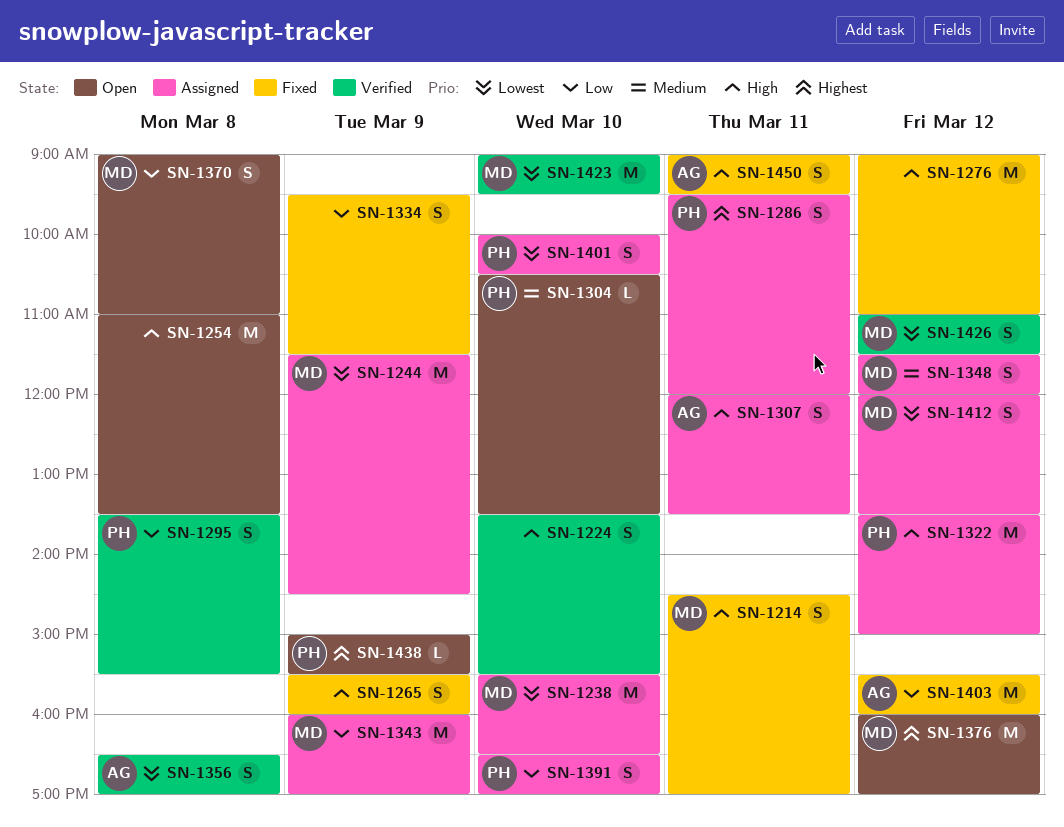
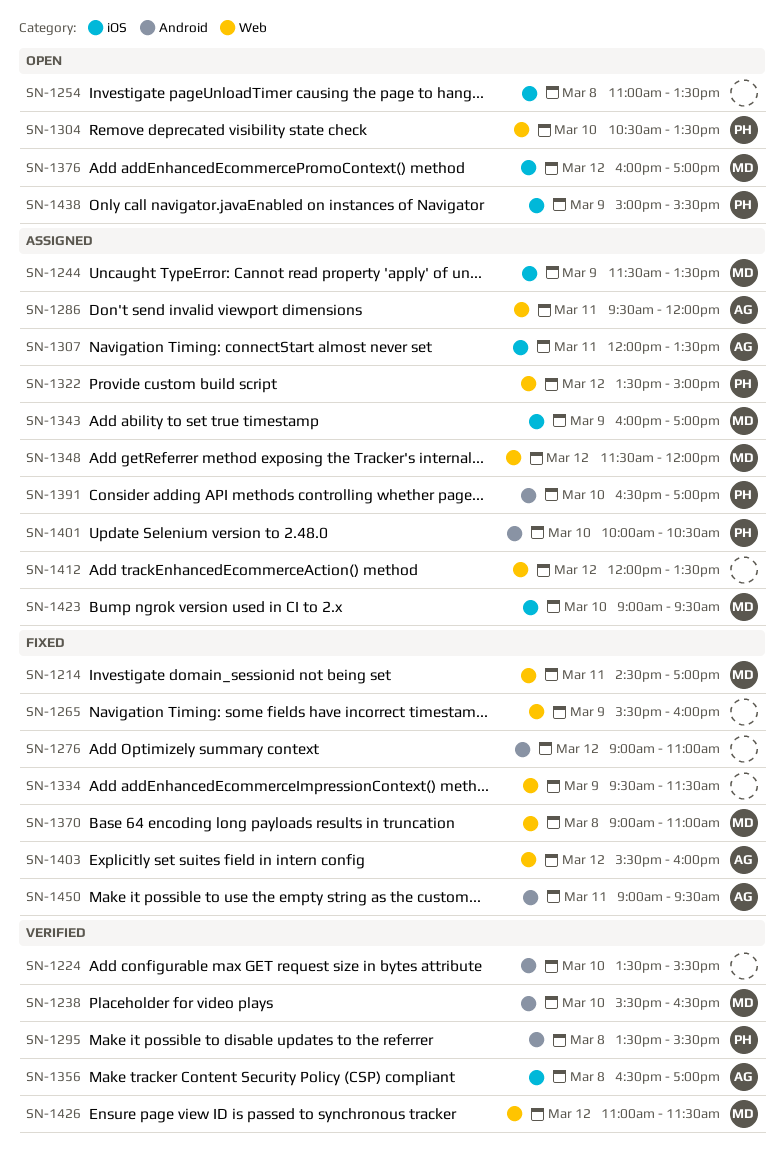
SN-1238, status: Assigned -> Verified
SN-1244, ends: 14:30 -> 13:30
SN-1286, owner: PH -> AG
SN-1370, status: Open -> Fixed
SN-1412, owner: MD -> none
SN-1423, status: Verified -> Assigned

